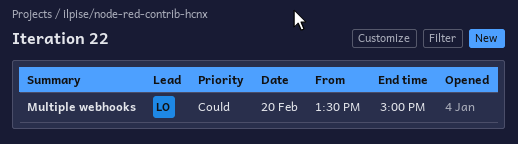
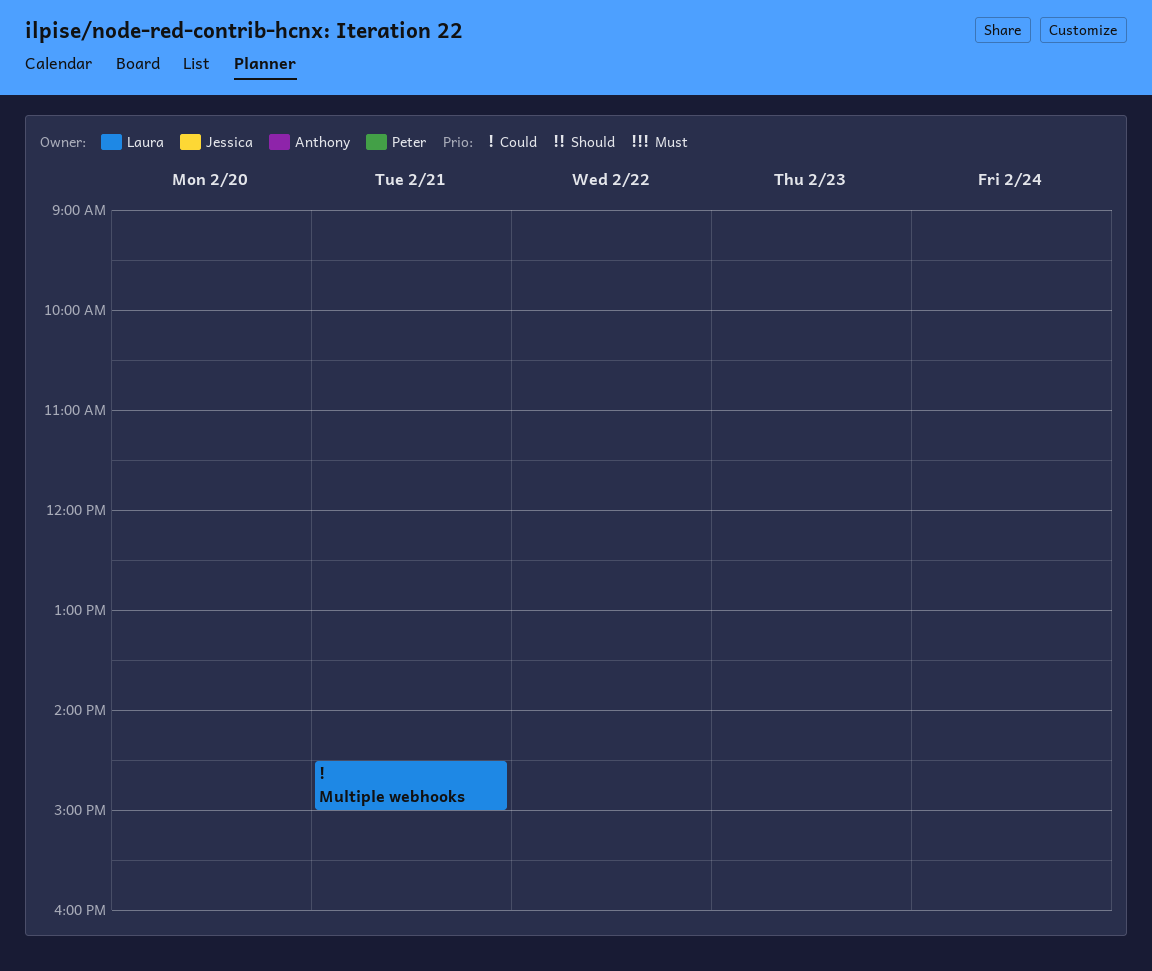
Multiple webhooks, day: Feb 20 -> Feb 21
Multiple webhooks, begins: 13:30 -> 14:30

